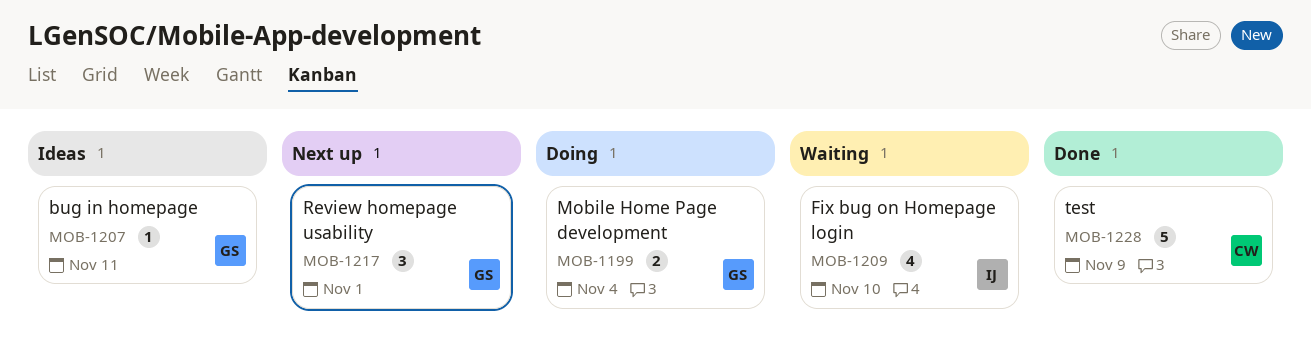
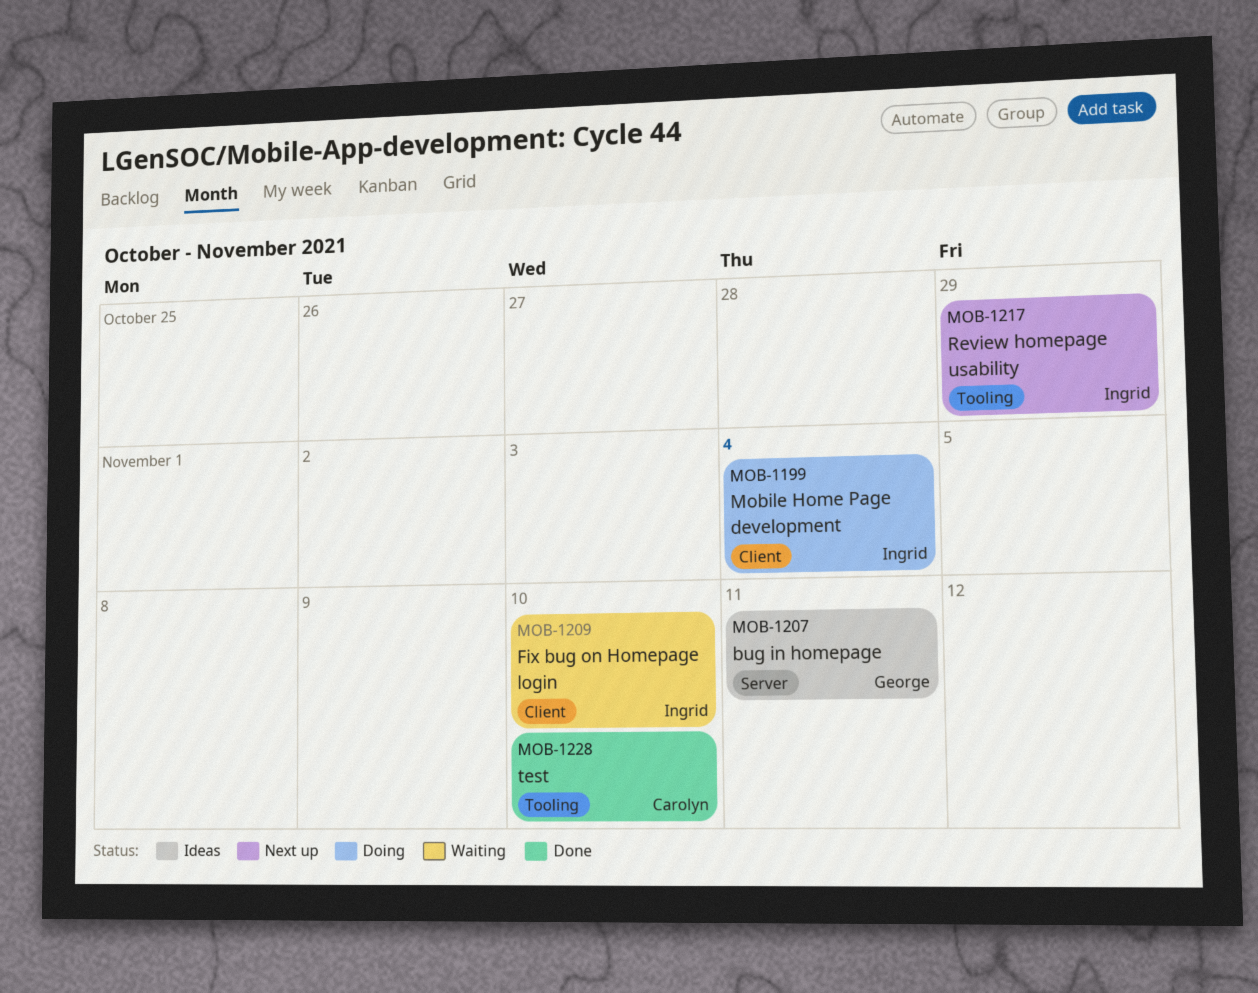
MOB-1199, owner: George -> Ingrid
MOB-1217, owner: George -> Ingrid
MOB-1217, due: Nov 1 -> Oct 29
MOB-1228, due: Nov 9 -> Nov 10

